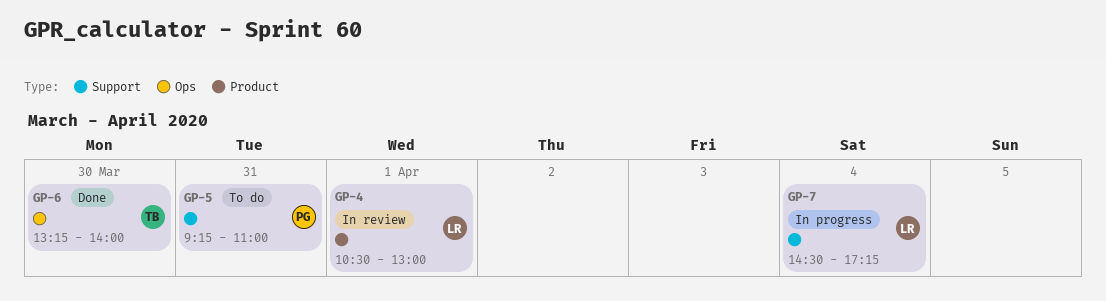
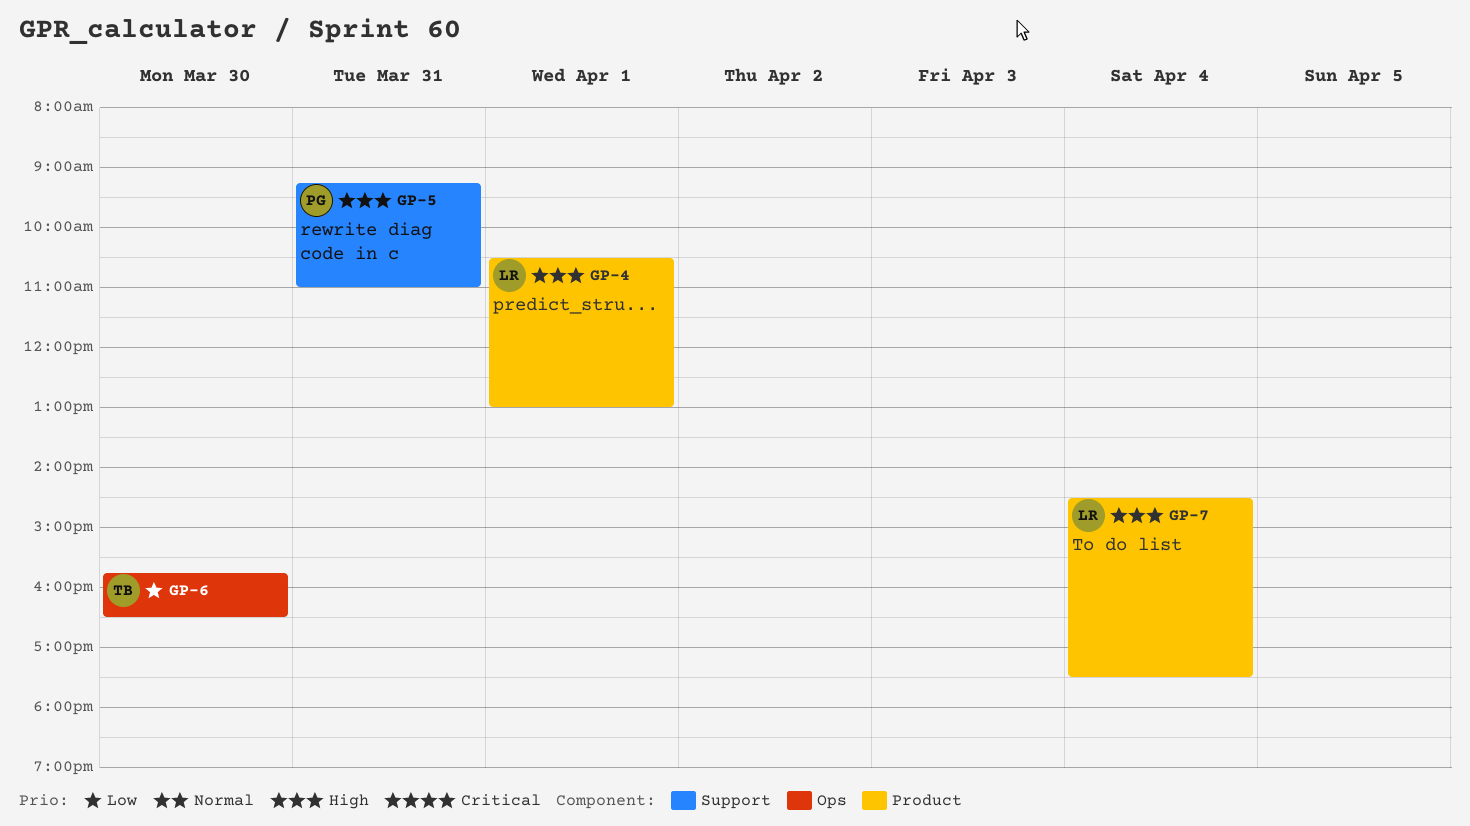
GP-6, begins: 13:15 -> 15:45
GP-6, ends: 14:00 -> 16:30
GP-7, label: Support -> Product
GP-7, ends: 17:15 -> 17:30

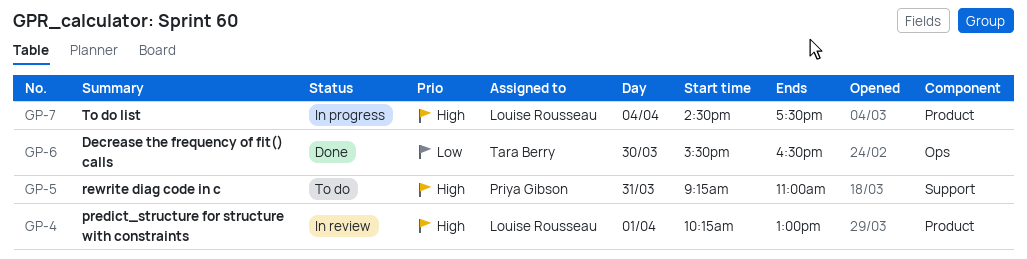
GP-4, begins: 10:30 -> 10:15
GP-6, begins: 15:45 -> 15:30

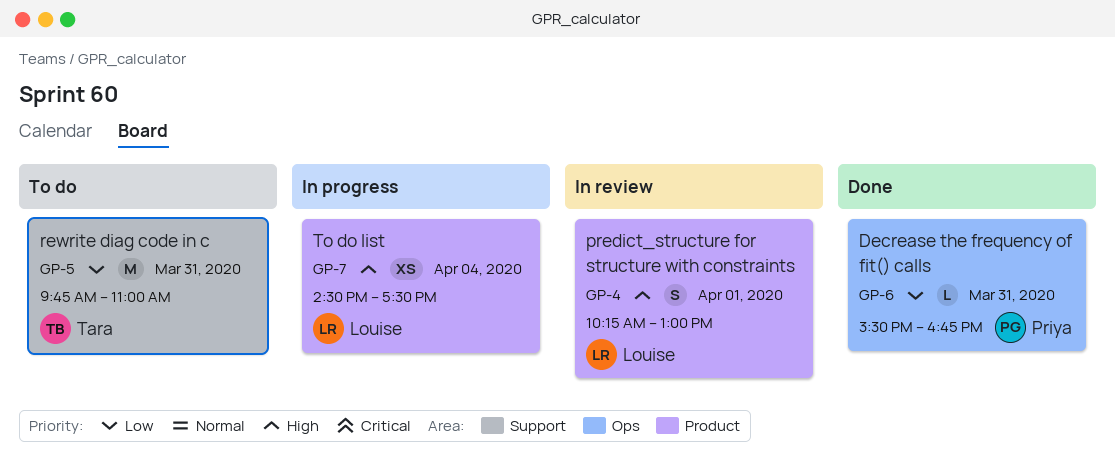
GP-5, owner: Priya Gibson -> Tara Berry
GP-5, priority: High -> Low
GP-5, begins: 09:15 -> 09:45
GP-6, owner: Tara Berry -> Priya Gibson
GP-6, day: Mar 30 -> Mar 31
GP-6, ends: 16:30 -> 16:45

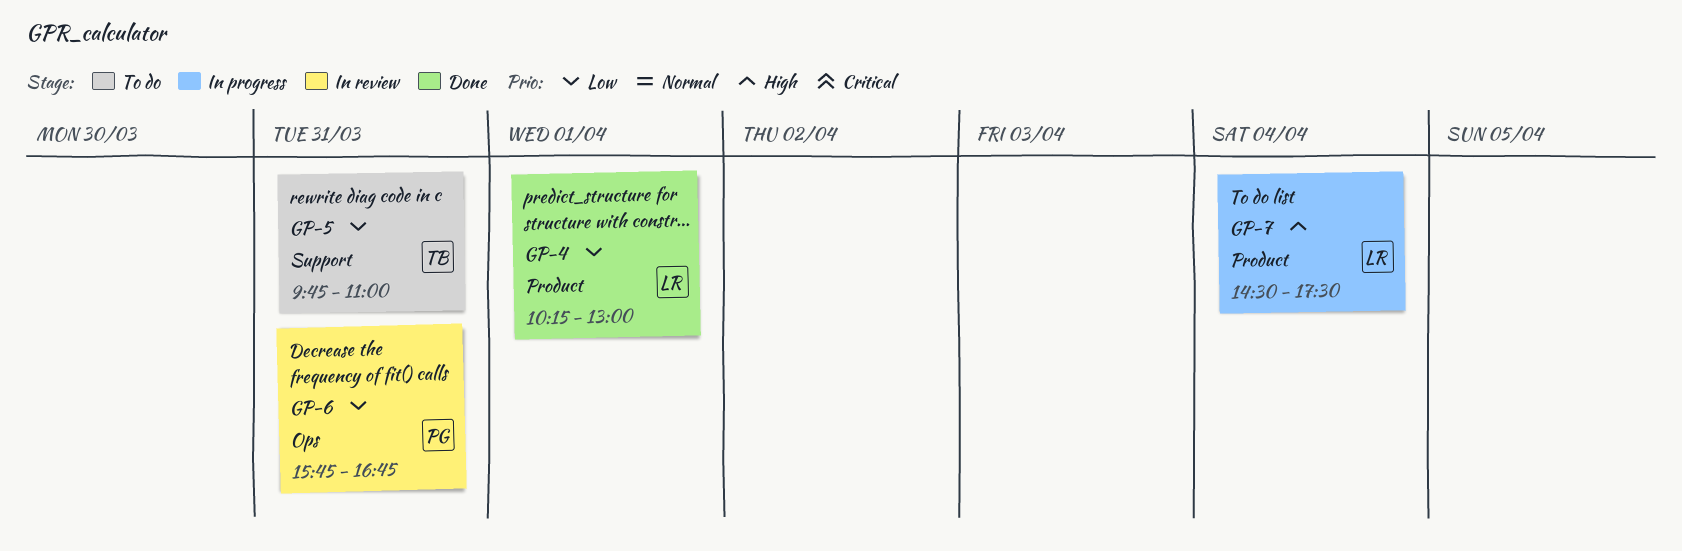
GP-4, status: In review -> Done
GP-4, priority: High -> Low
GP-6, status: Done -> In review
GP-6, begins: 15:30 -> 15:45

